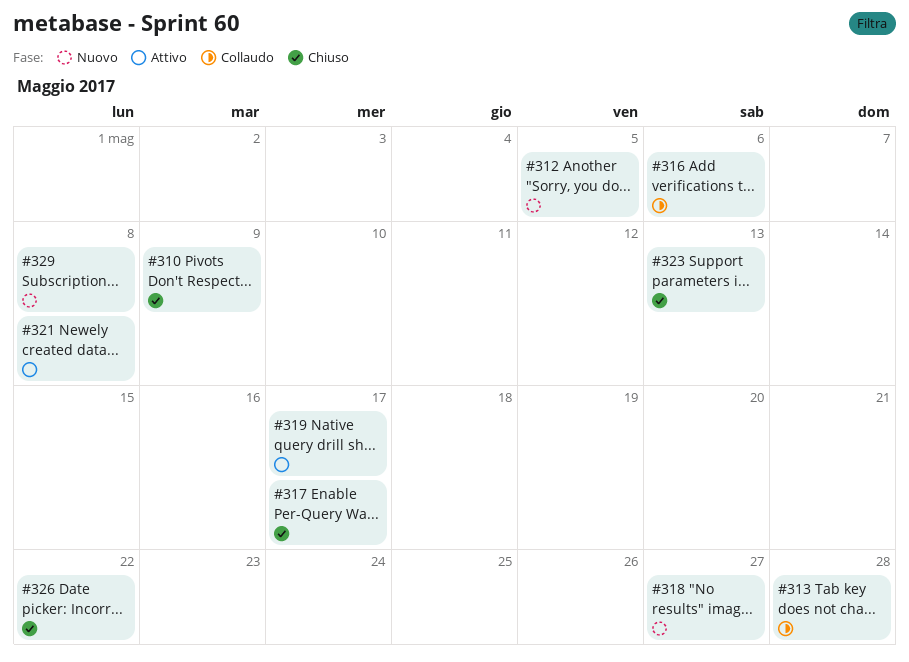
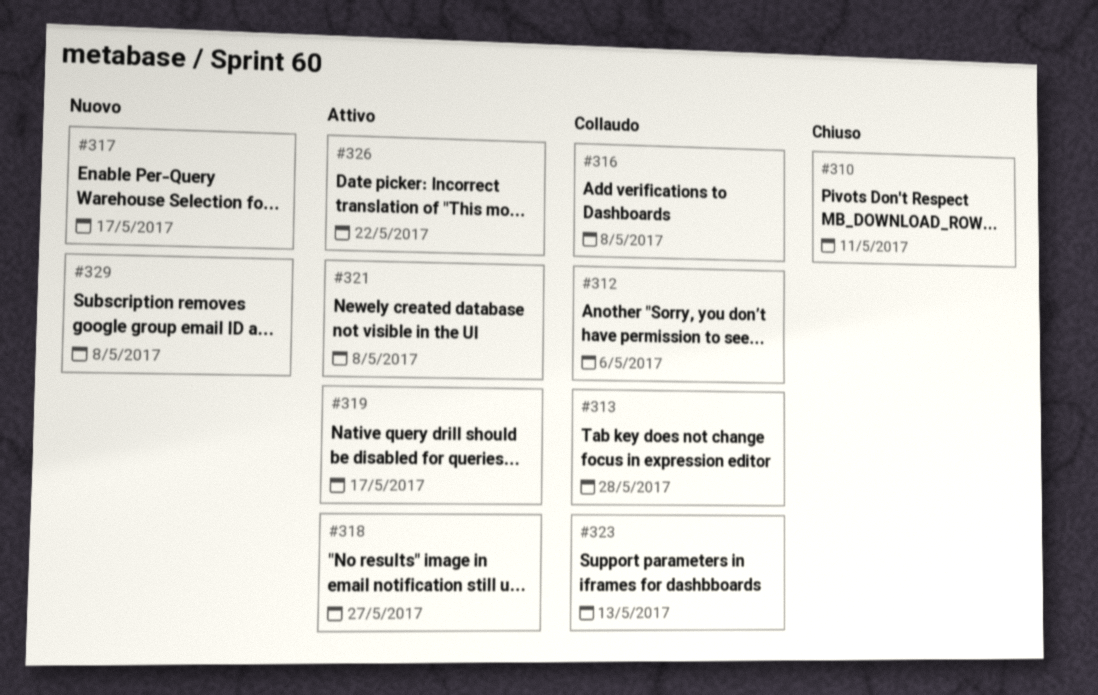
#310, due: May 9 -> May 11
#312, status: Nuovo -> Collaudo
#312, due: May 5 -> May 6
#316, due: May 6 -> May 8
#317, status: Chiuso -> Nuovo
#318, status: Nuovo -> Attivo
#323, status: Chiuso -> Collaudo
#326, status: Chiuso -> Attivo

